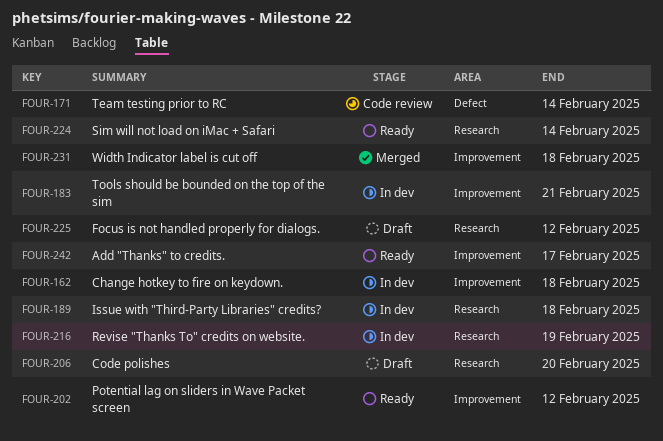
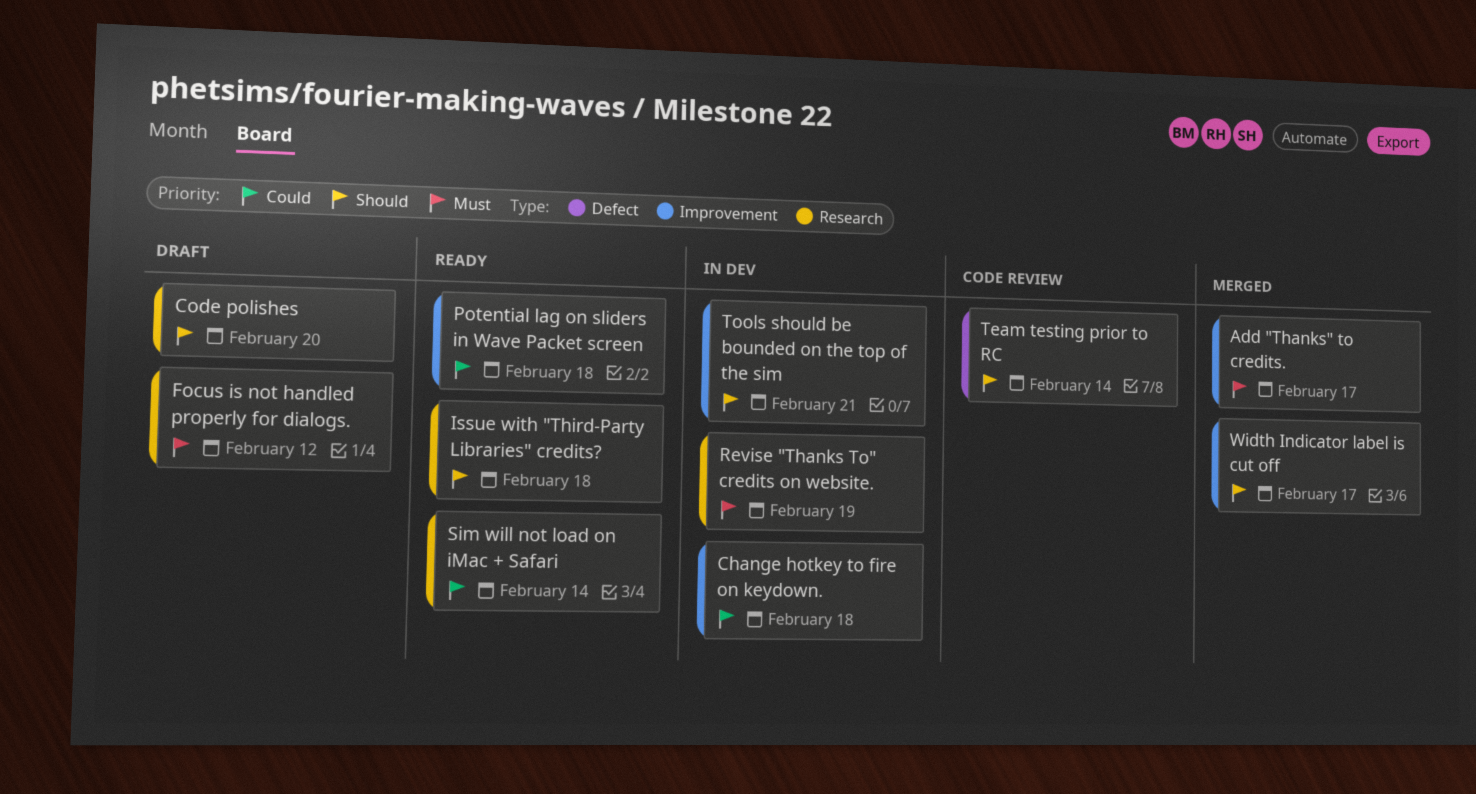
Add "Thanks" to credits., status: Ready -> Merged
Issue with "Third-Party Libraries" credits?, status: In dev -> Ready
Potential lag on sliders in Wave Packet screen, due: Feb 12 -> Feb 18
Width Indicator label is cut off, due: Feb 18 -> Feb 17

